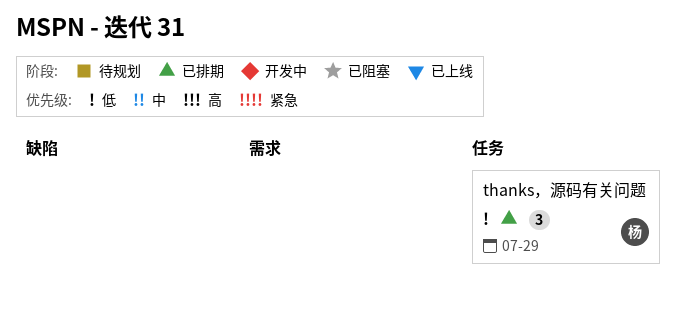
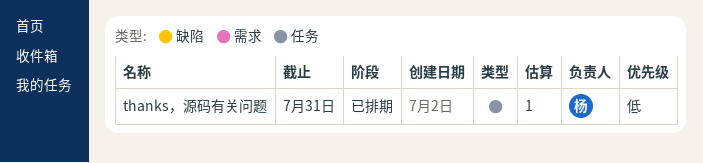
thanks，源码有关问题, estimate: 3 -> 1
thanks，源码有关问题, due: Jul 29 -> Jul 31

